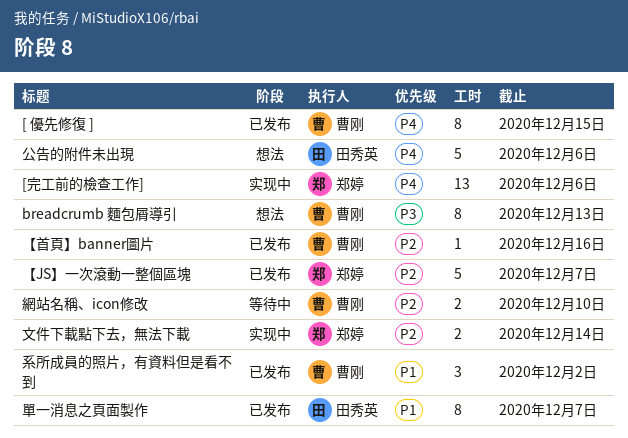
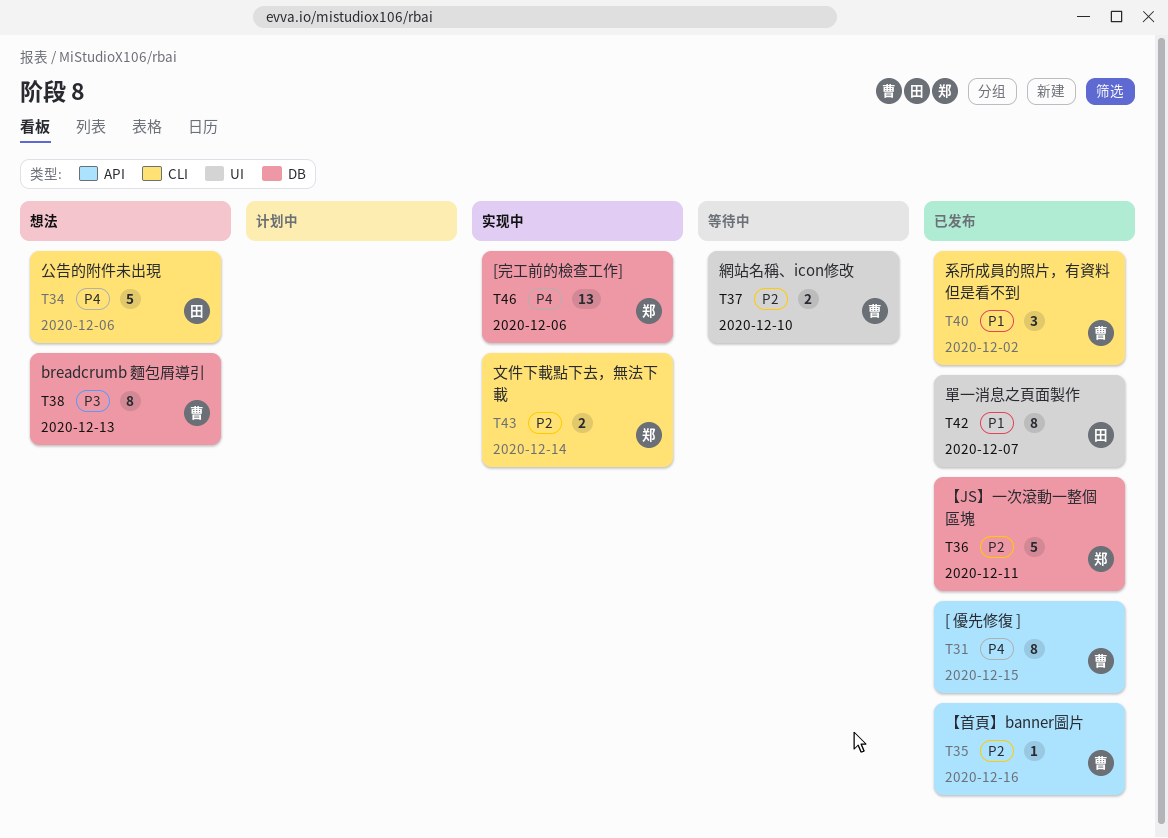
【JS】一次滾動一整個區塊, due: Dec 7 -> Dec 11

